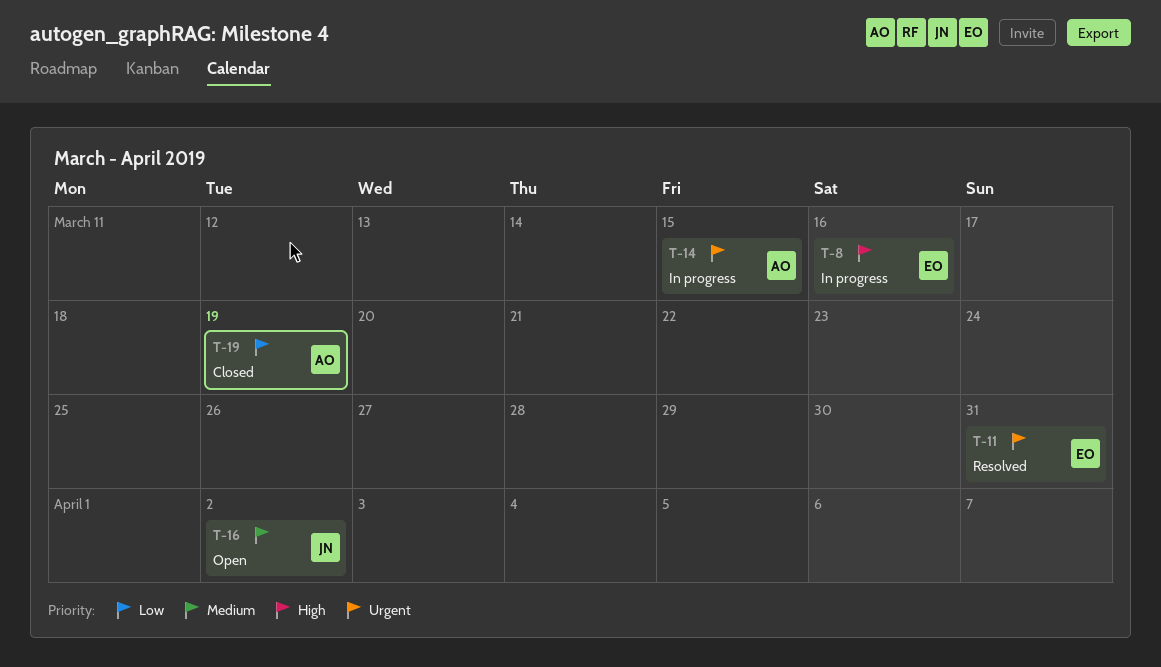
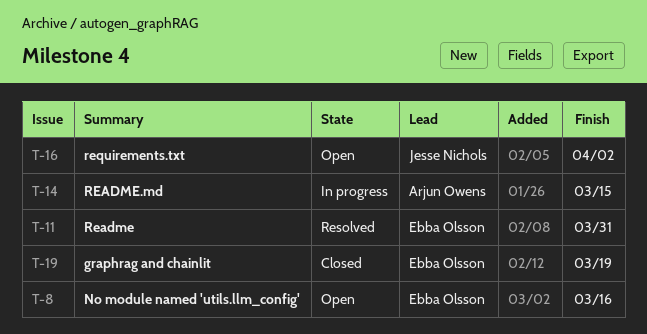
T-8, status: In progress -> Open
T-19, owner: Arjun Owens -> Ebba Olsson

